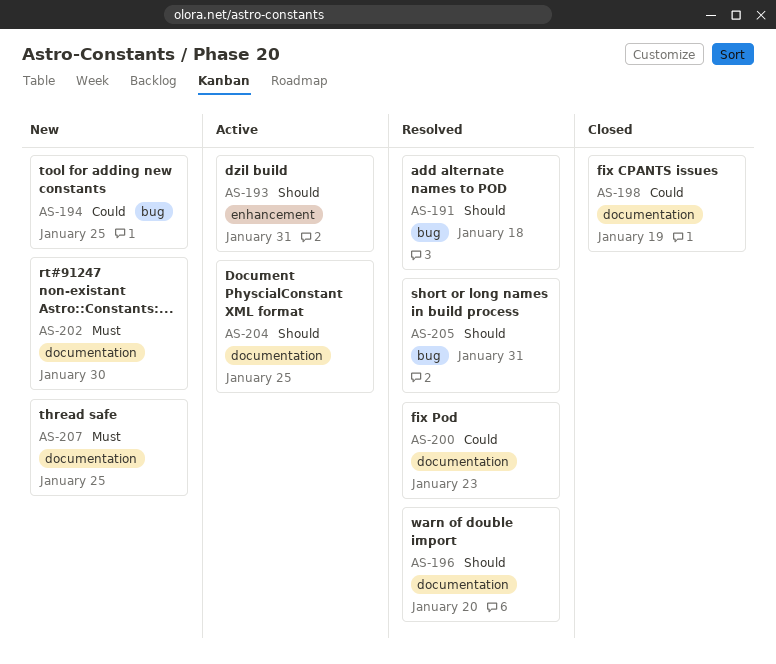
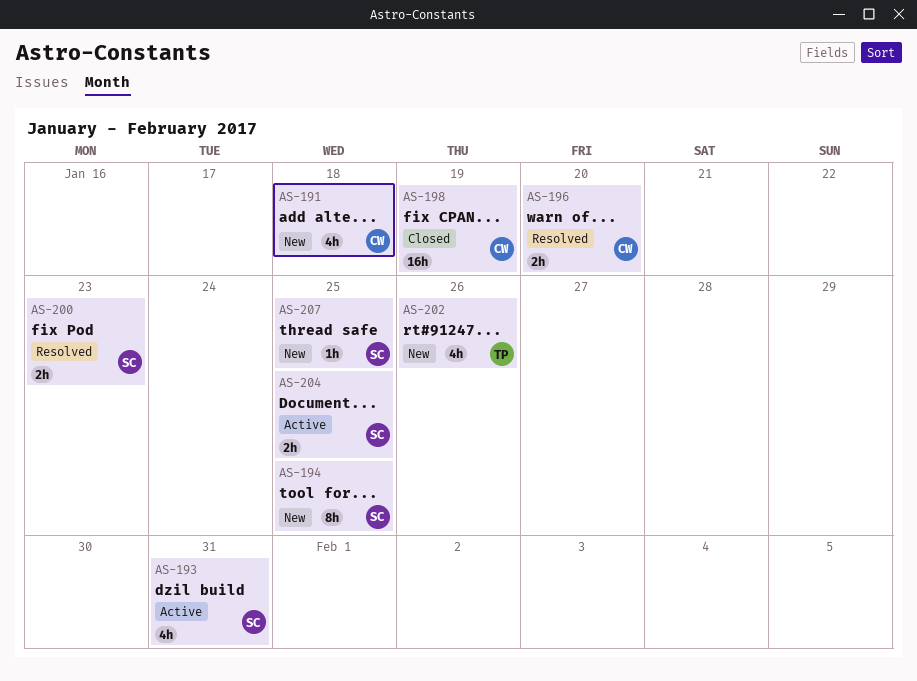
AS-191, status: Resolved -> New
AS-202, due: Jan 30 -> Jan 26
AS-205: present -> none

